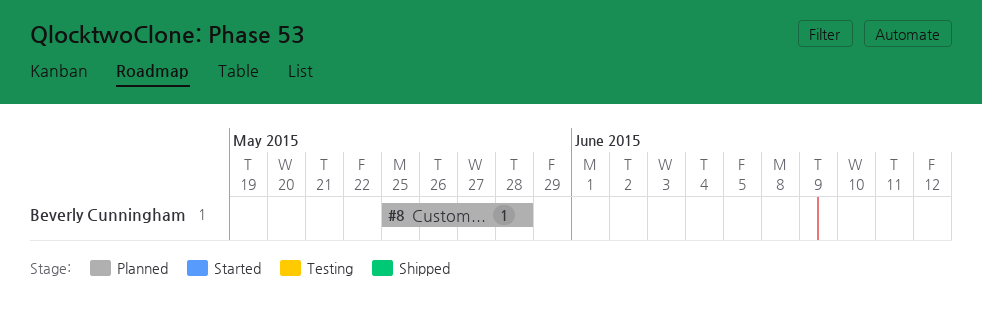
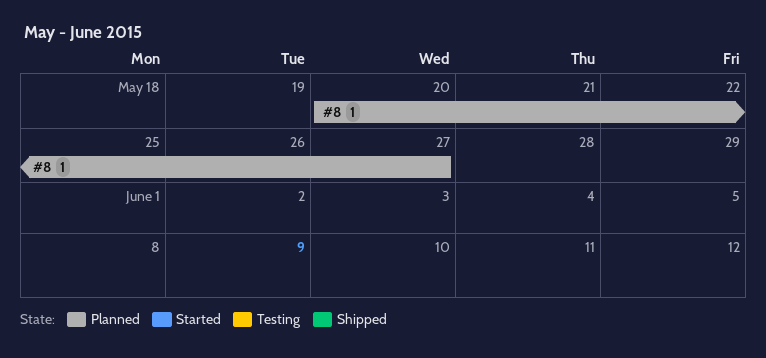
#8, start: May 25 -> May 20
#8, due: May 28 -> May 27

